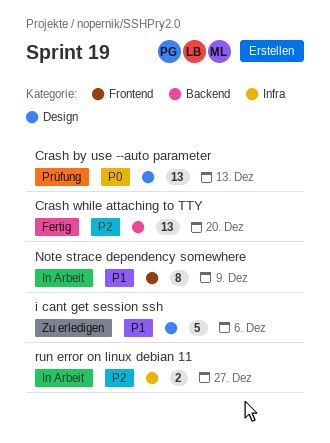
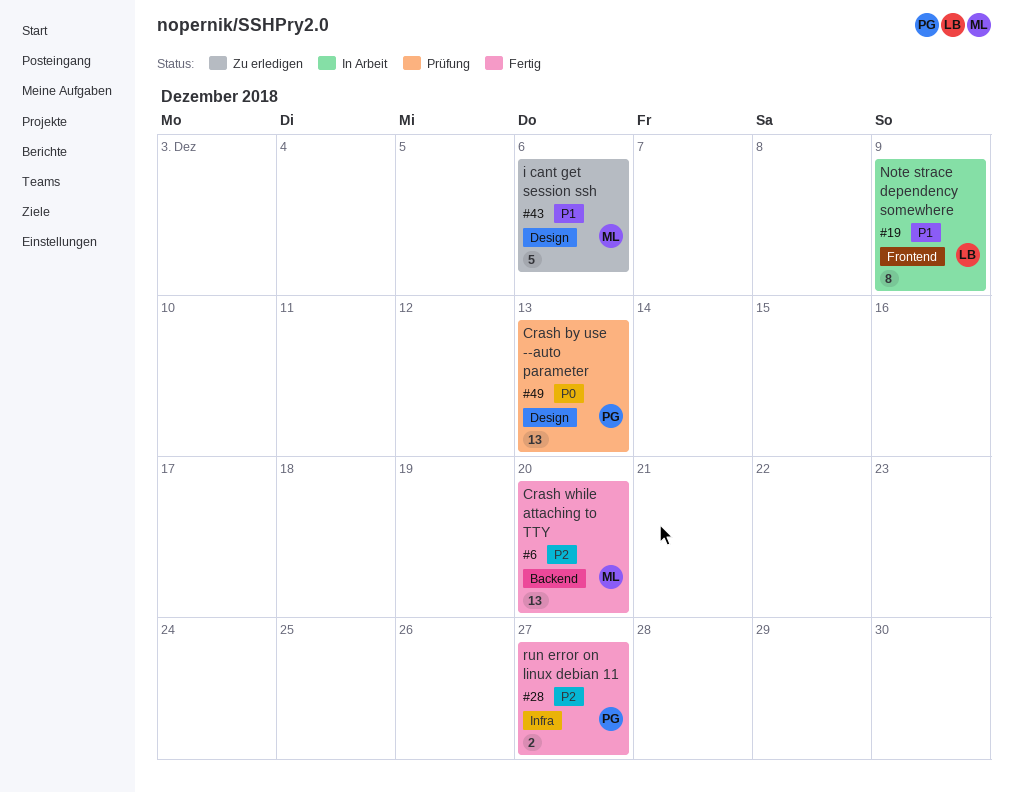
run error on linux debian 11, status: In Arbeit -> Fertig

